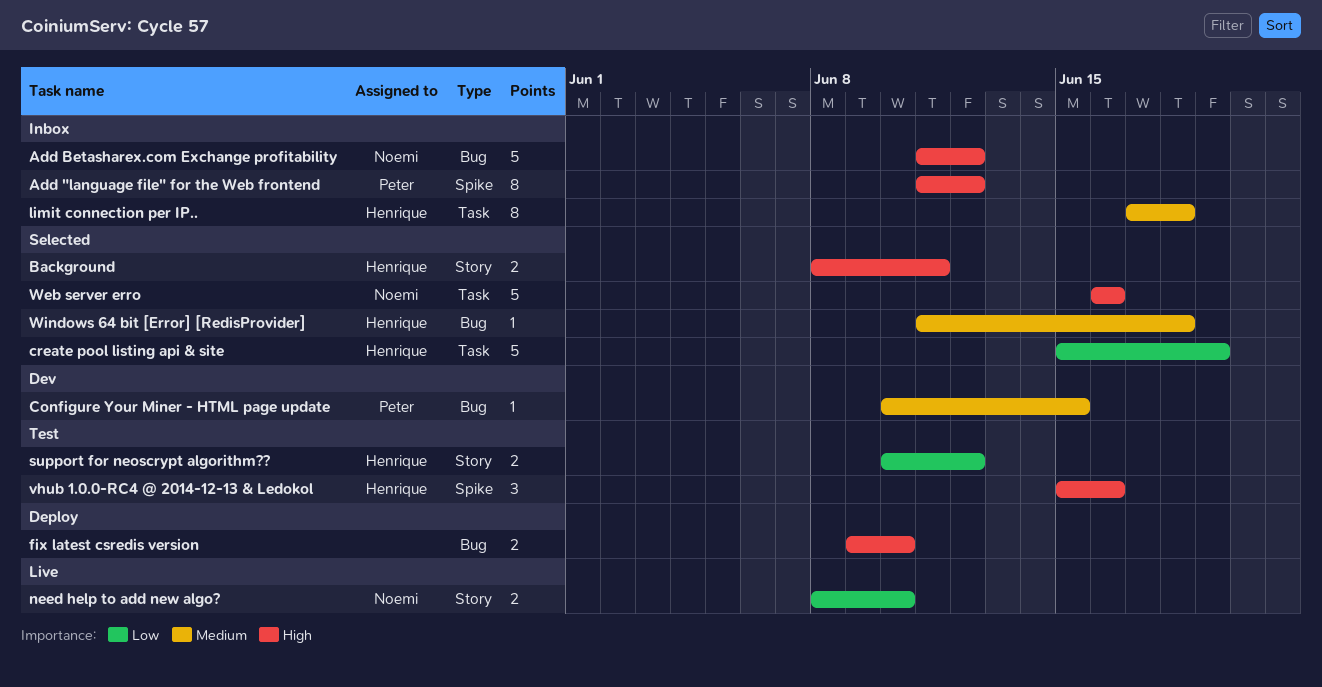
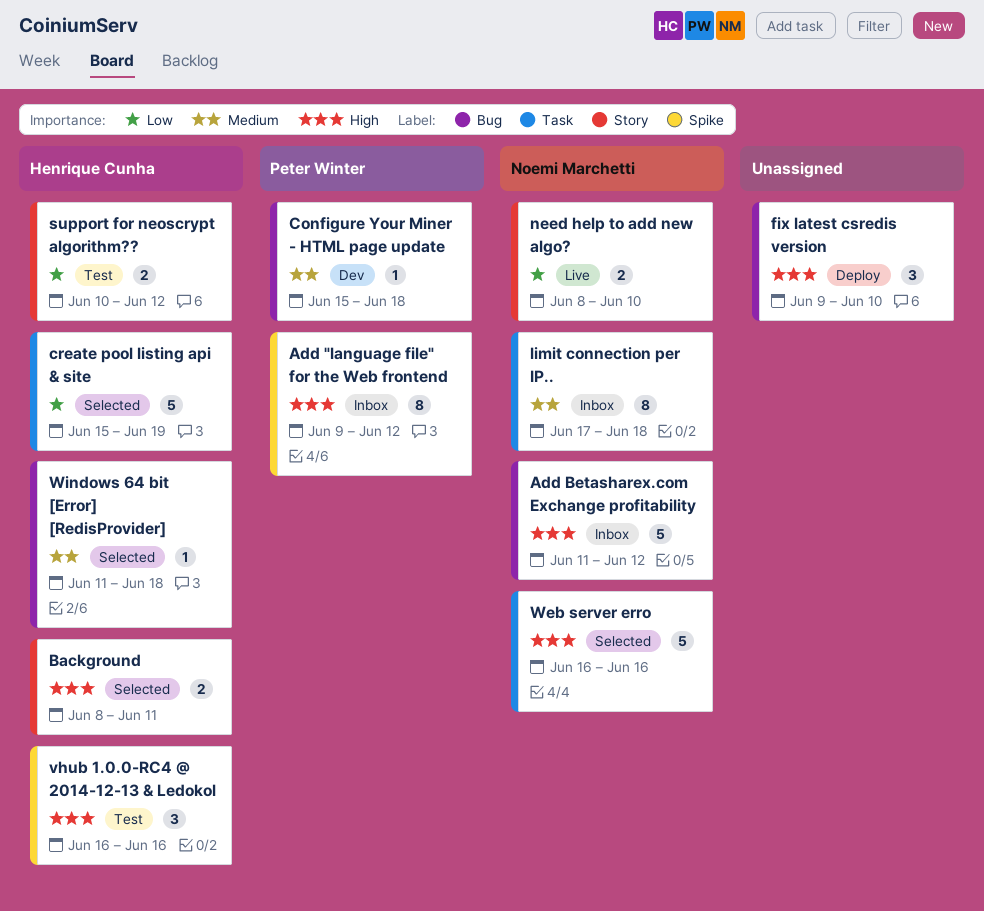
Add "language file" for the Web frontend, start: Jun 11 -> Jun 9
Configure Your Miner - HTML page update, start: Jun 10 -> Jun 15
Configure Your Miner - HTML page update, due: Jun 15 -> Jun 18
fix latest csredis version, estimate: 2 -> 3
limit connection per IP.., owner: Henrique Cunha -> Noemi Marchetti
vhub 1.0.0-RC4 @ 2014-12-13 & Ledokol, start: Jun 15 -> Jun 16

